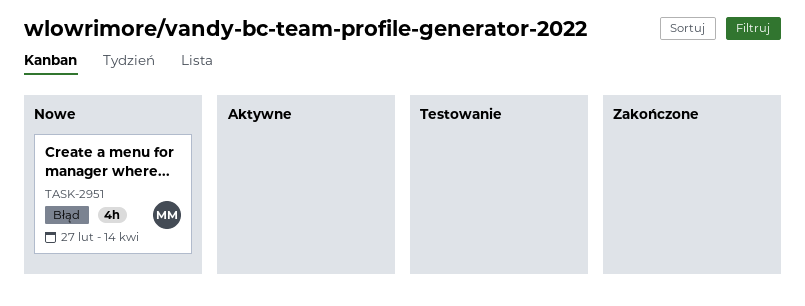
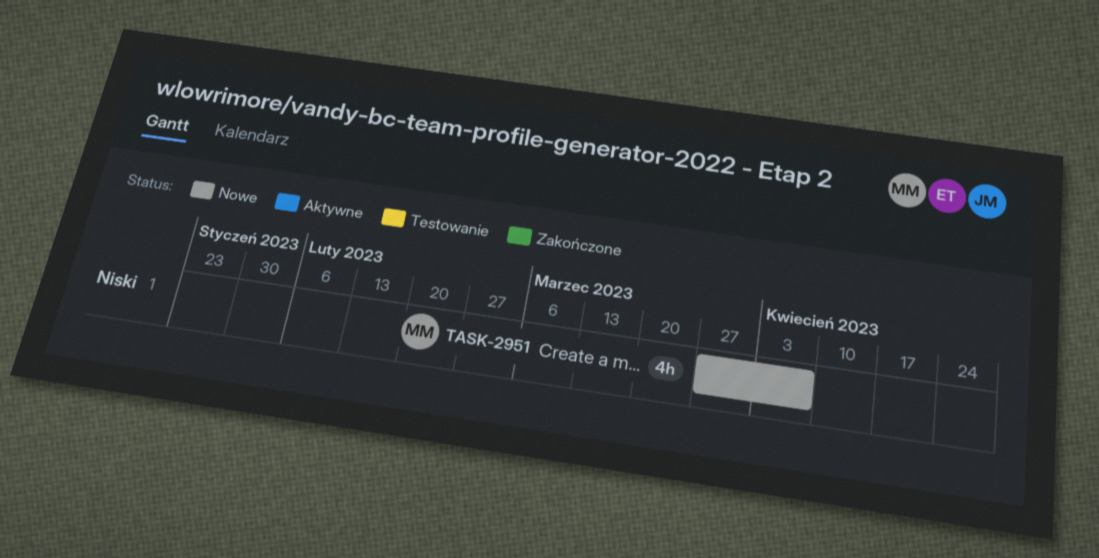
TASK-2951, start: Feb 27 -> Mar 27
TASK-2951, due: Apr 14 -> Apr 7

